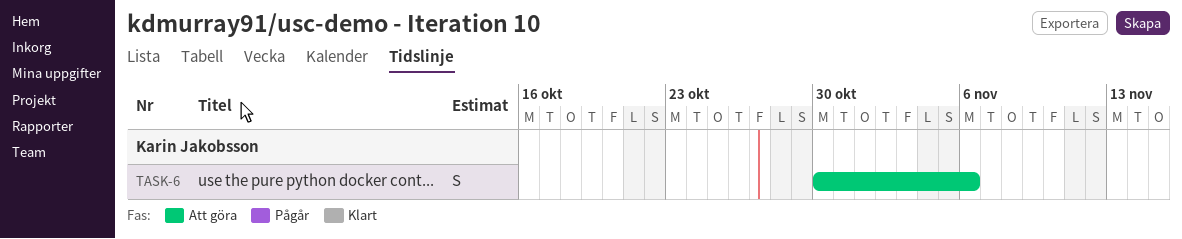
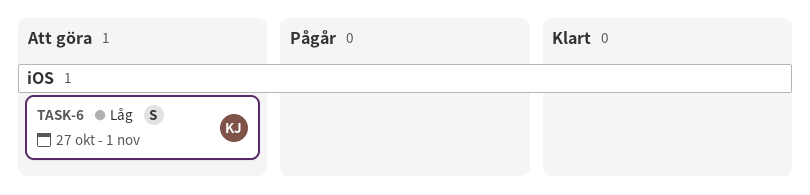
TASK-6, start: Oct 30 -> Oct 27
TASK-6, due: Nov 6 -> Nov 1

